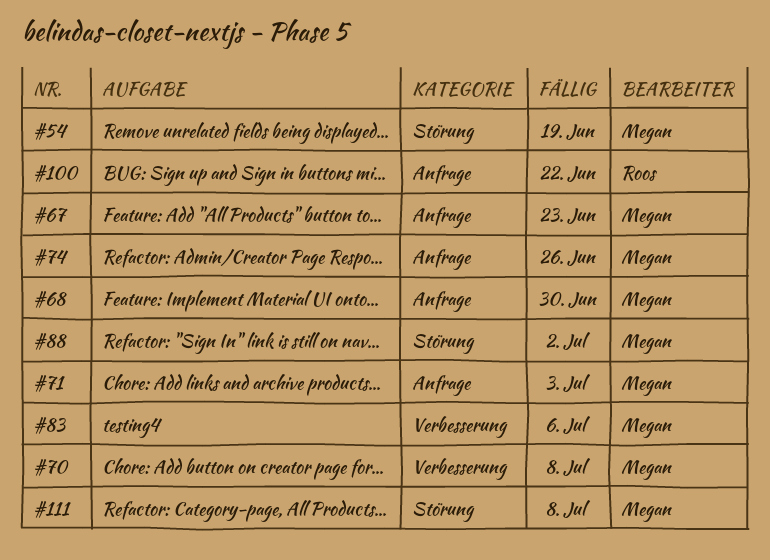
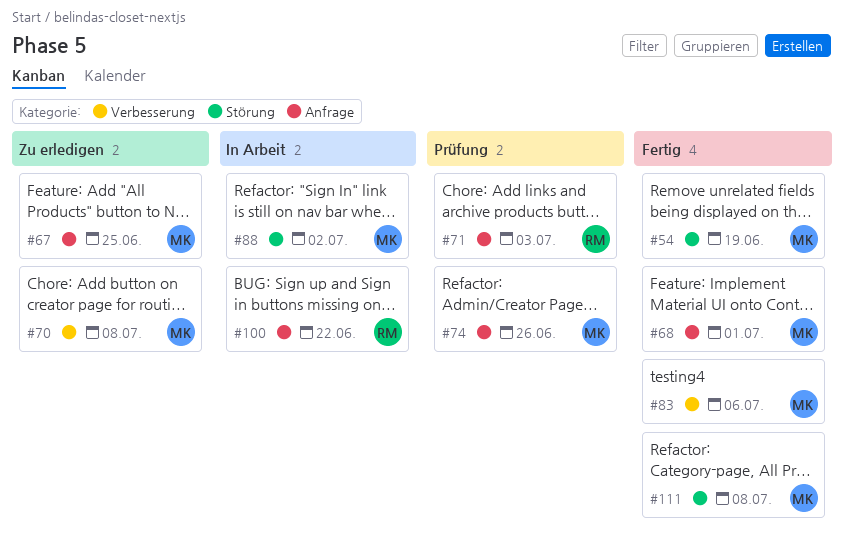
#67, due: Jun 23 -> Jun 25
#68, due: Jun 30 -> Jul 1
#71, owner: Megan -> Roos

